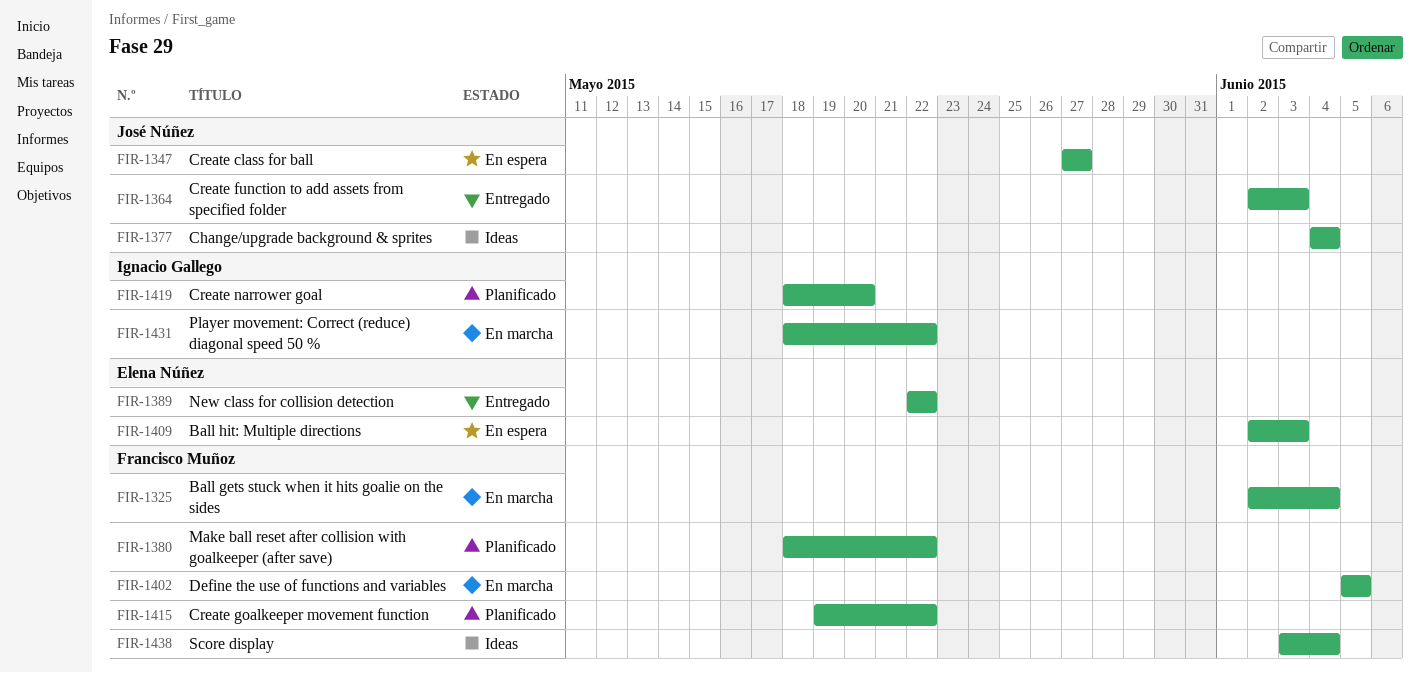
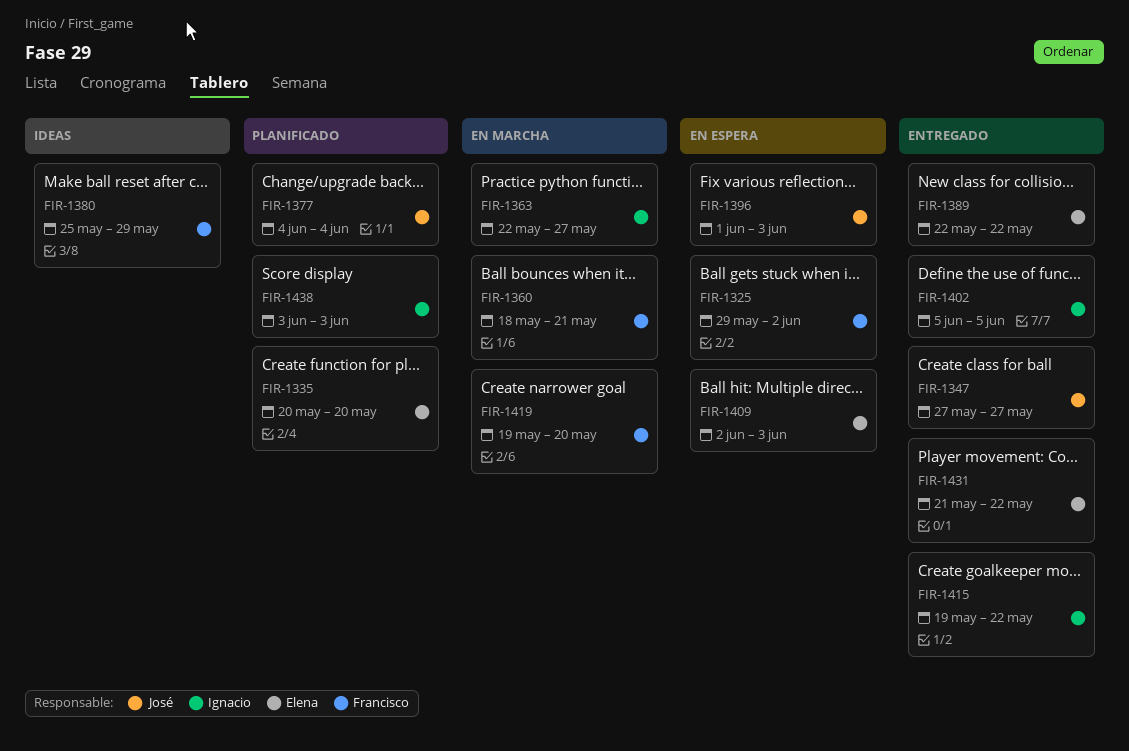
FIR-1325, status: En marcha -> En espera
FIR-1325, start: Jun 2 -> May 29
FIR-1325, due: Jun 4 -> Jun 2
FIR-1335: none -> present
FIR-1347, status: En espera -> Entregado
FIR-1360: none -> present
FIR-1363: none -> present
FIR-1364: present -> none
FIR-1377, status: Ideas -> Planificado
FIR-1380, status: Planificado -> Ideas
FIR-1380, start: May 18 -> May 25
FIR-1380, due: May 22 -> May 29
FIR-1396: none -> present
FIR-1402, status: En marcha -> Entregado
FIR-1402, owner: Francisco Muñoz -> Ignacio Gallego
FIR-1415, status: Planificado -> Entregado
FIR-1415, owner: Francisco Muñoz -> Ignacio Gallego
FIR-1419, status: Planificado -> En marcha
FIR-1419, owner: Ignacio Gallego -> Francisco Muñoz
FIR-1419, start: May 18 -> May 19
FIR-1431, status: En marcha -> Entregado
FIR-1431, owner: Ignacio Gallego -> Elena Núñez
FIR-1431, start: May 18 -> May 21
FIR-1438, status: Ideas -> Planificado
FIR-1438, owner: Francisco Muñoz -> Ignacio Gallego
FIR-1438, due: Jun 4 -> Jun 3

